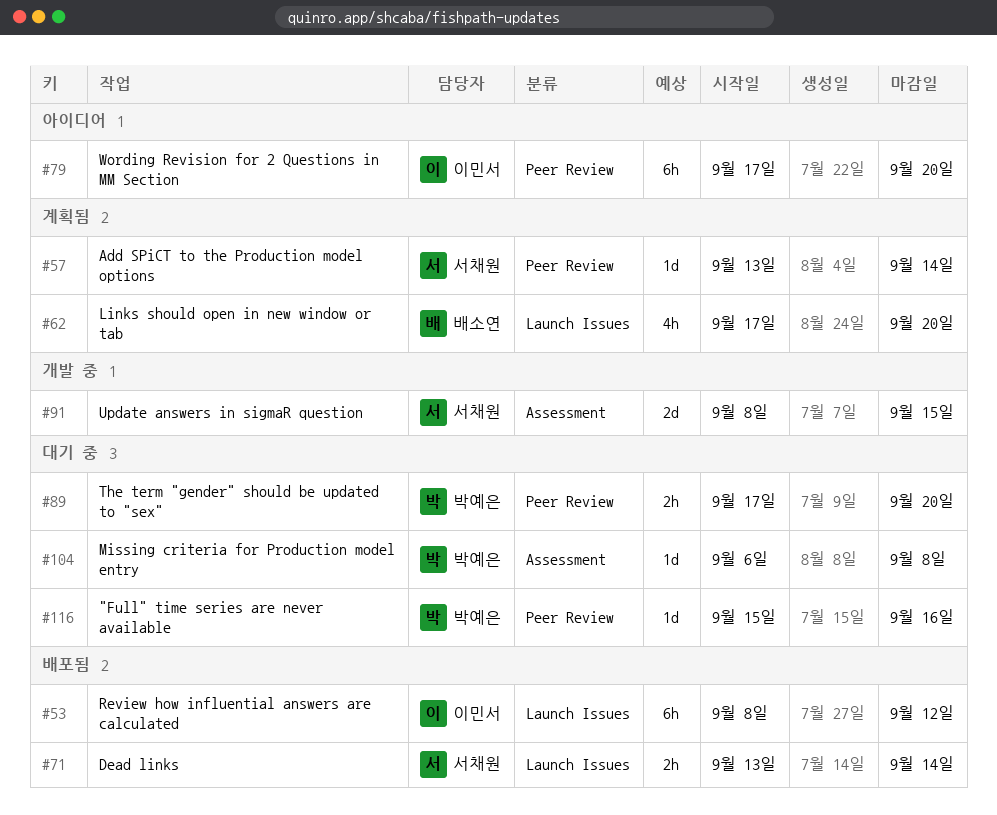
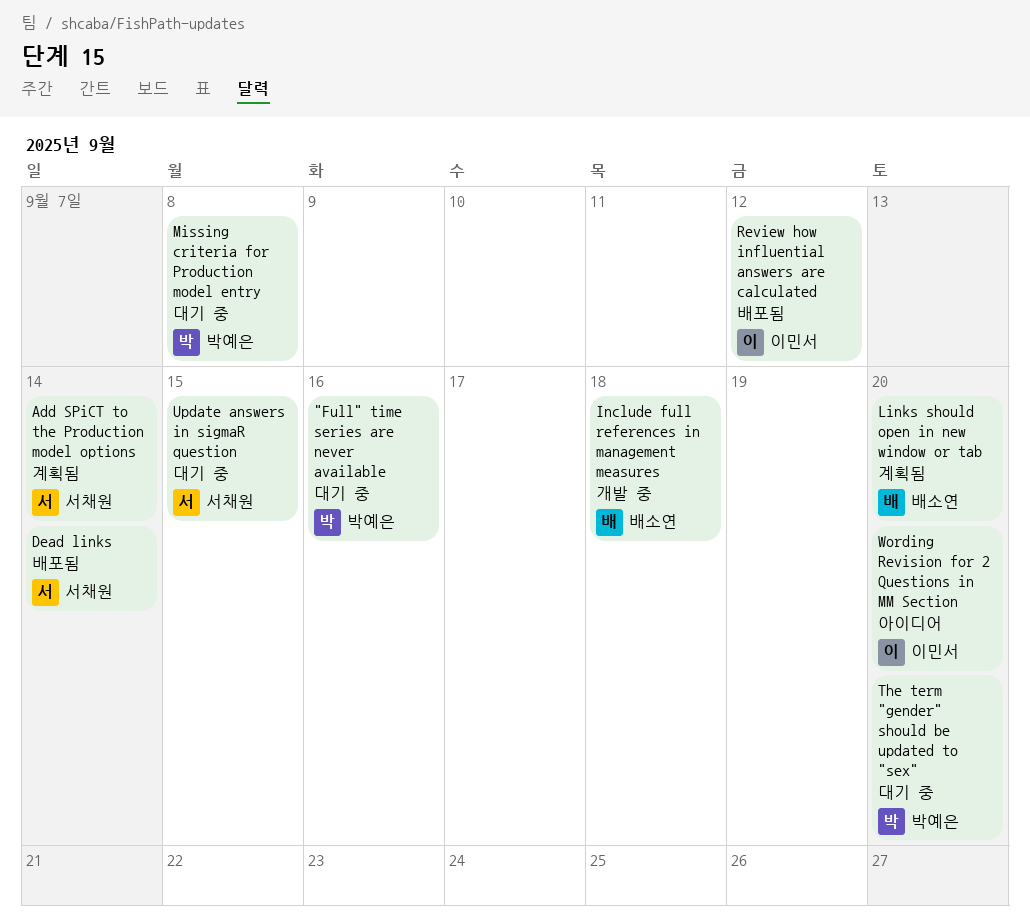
Include full references in management measures: none -> present
Update answers in sigmaR question, status: 개발 중 -> 대기 중

